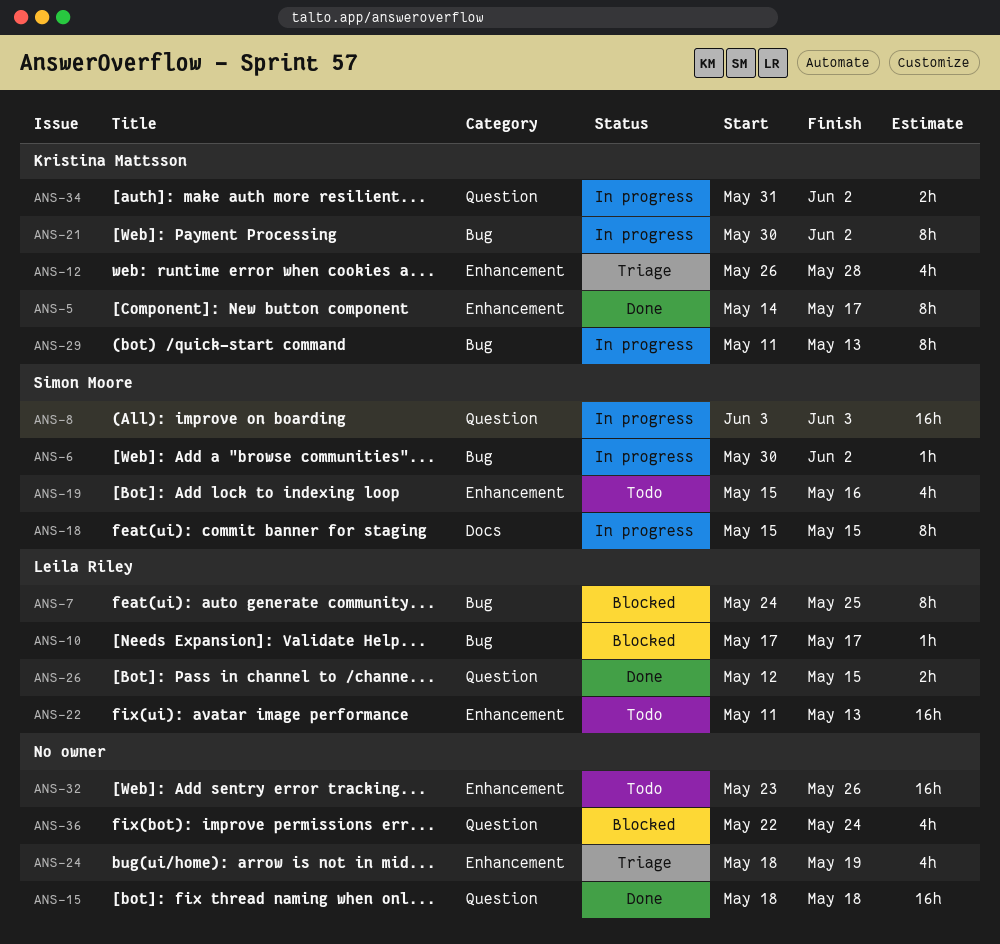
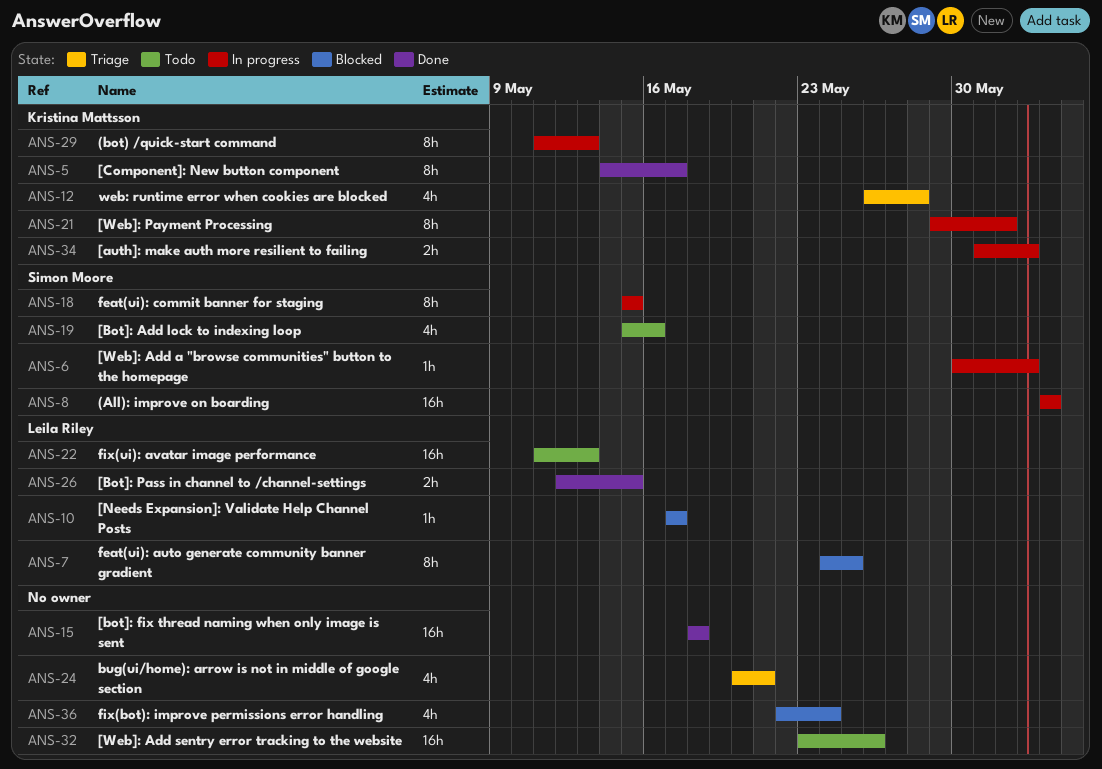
ANS-21, start: May 30 -> May 29
ANS-21, due: Jun 2 -> Jun 1
ANS-24, start: May 18 -> May 20
ANS-24, due: May 19 -> May 21

